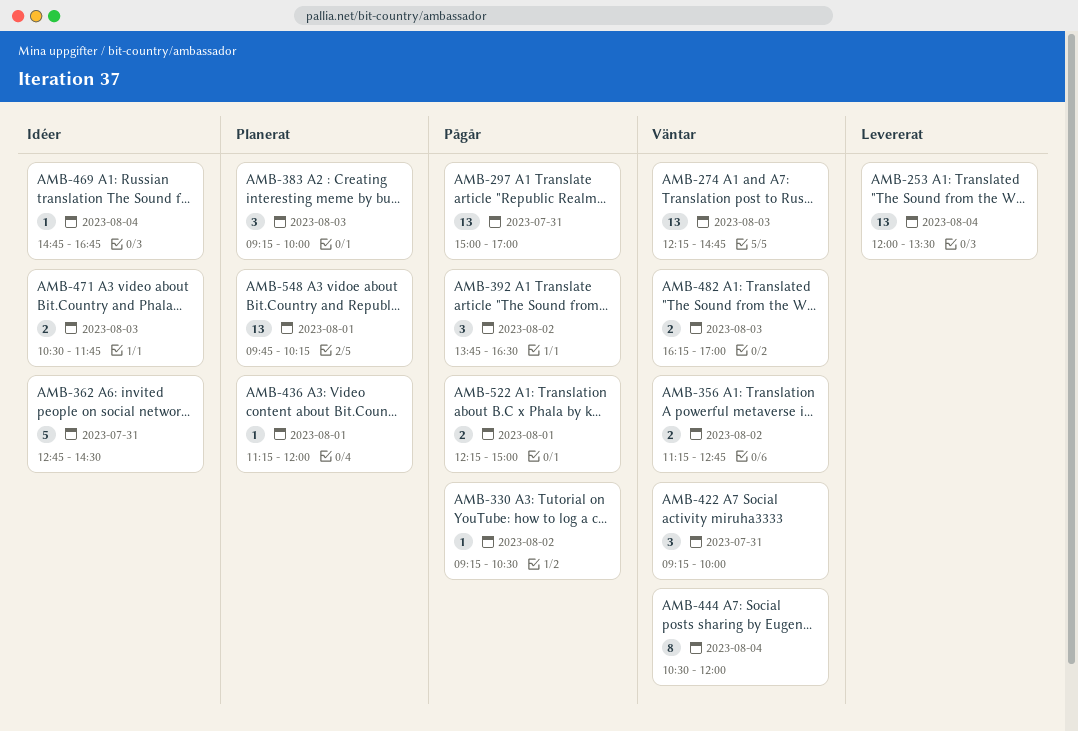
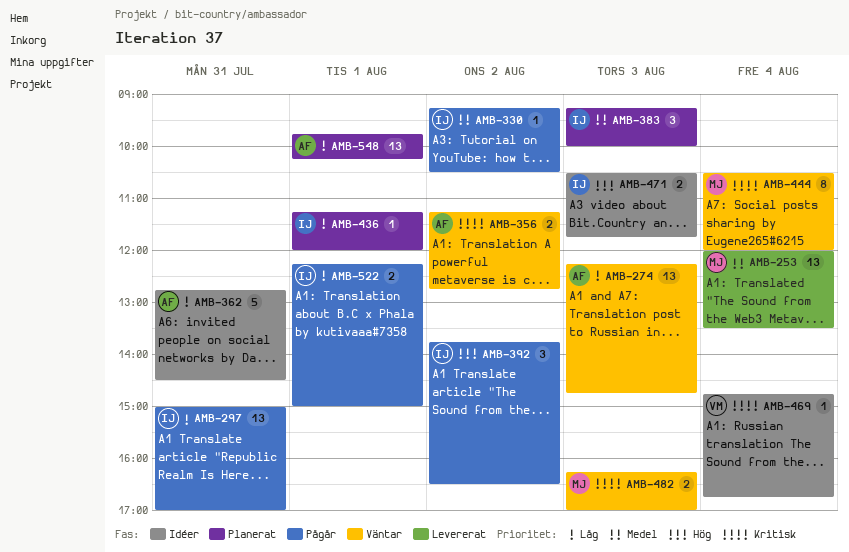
AMB-422: present -> none

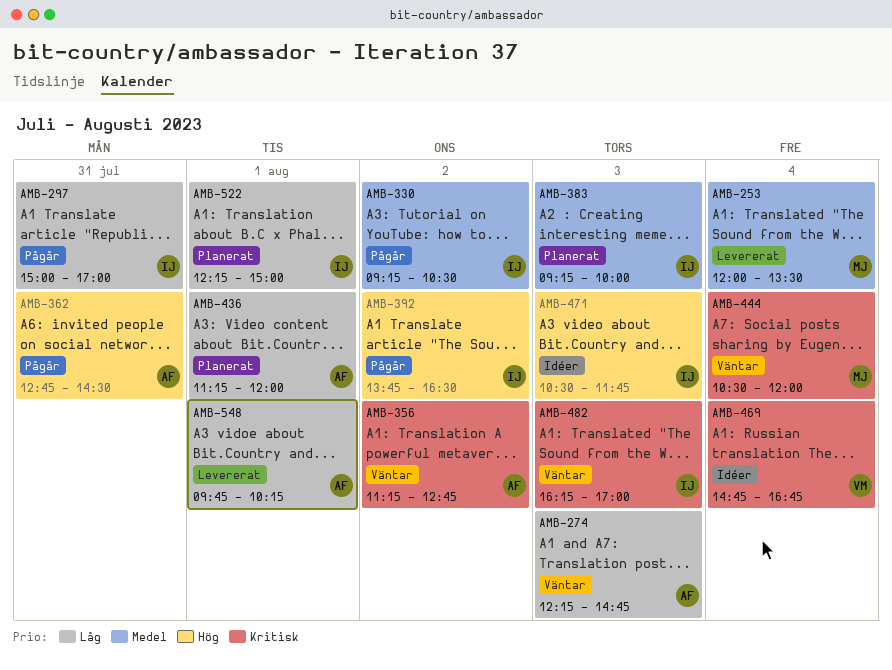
AMB-362, status: Idéer -> Pågår
AMB-362, priority: Låg -> Hög
AMB-436, owner: IJ -> AF
AMB-482, owner: MJ -> IJ
AMB-522, status: Pågår -> Planerat
AMB-548, status: Planerat -> Levererat

